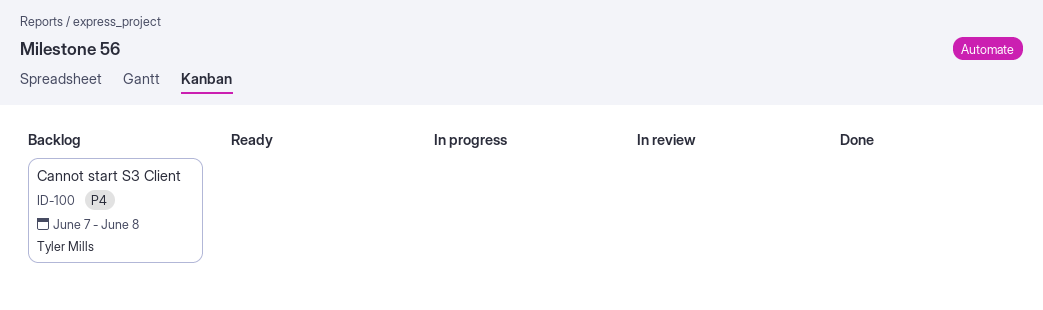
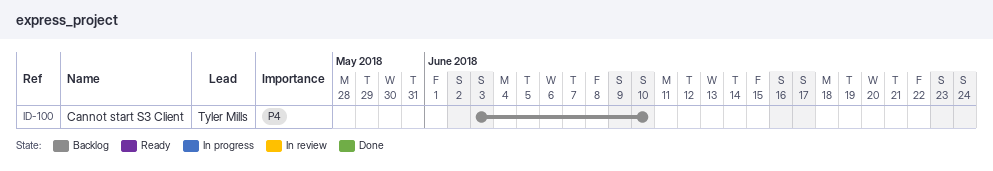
ID-100, start: Jun 7 -> Jun 3
ID-100, due: Jun 8 -> Jun 10

